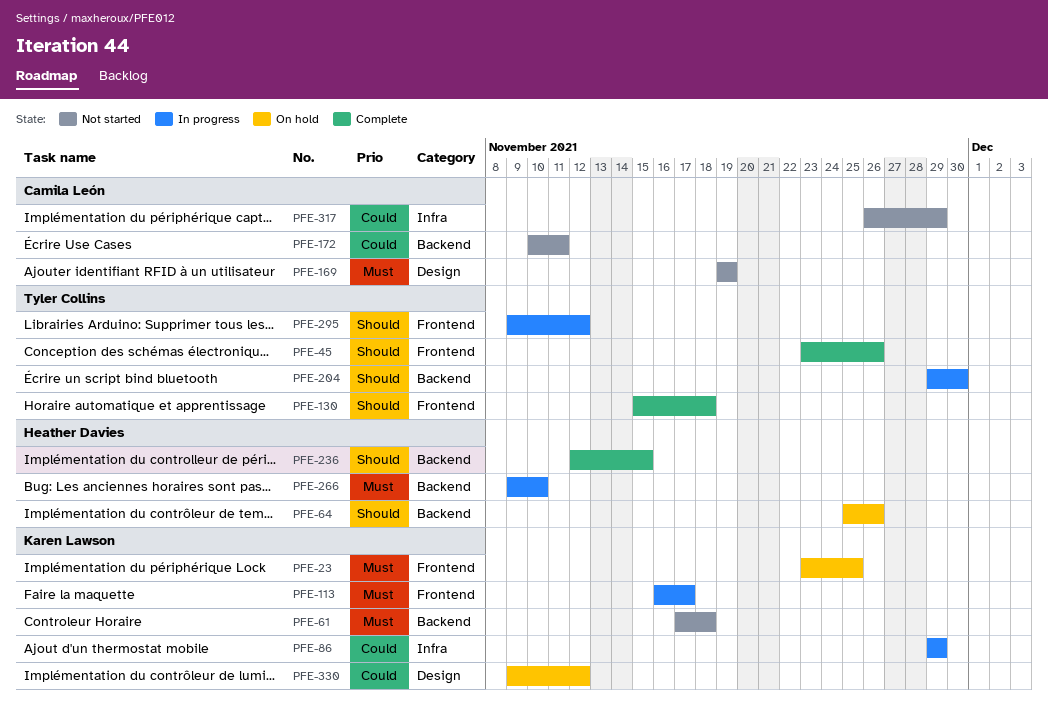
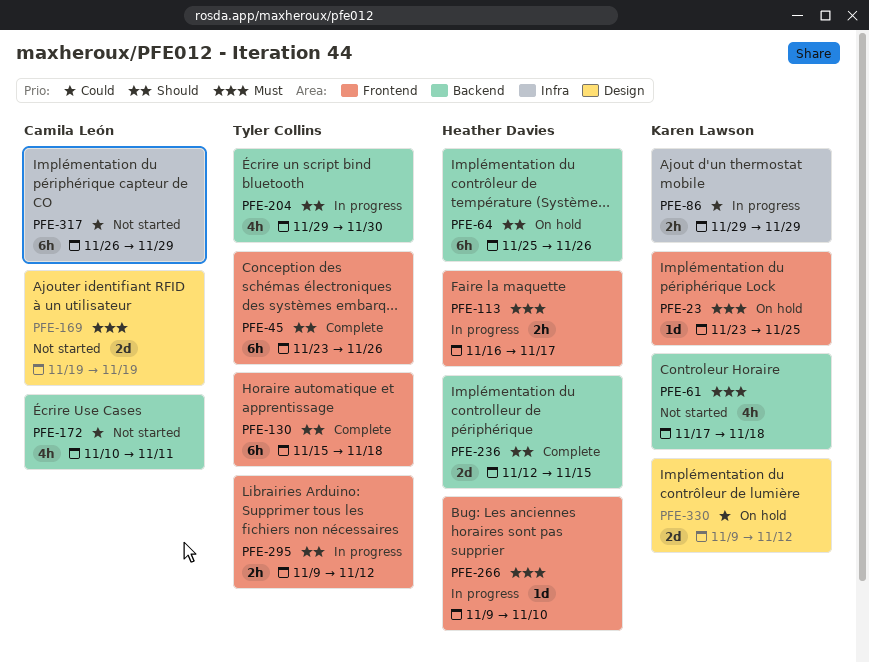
PFE-113, owner: Karen Lawson -> Heather Davies
PFE-266, label: Backend -> Frontend

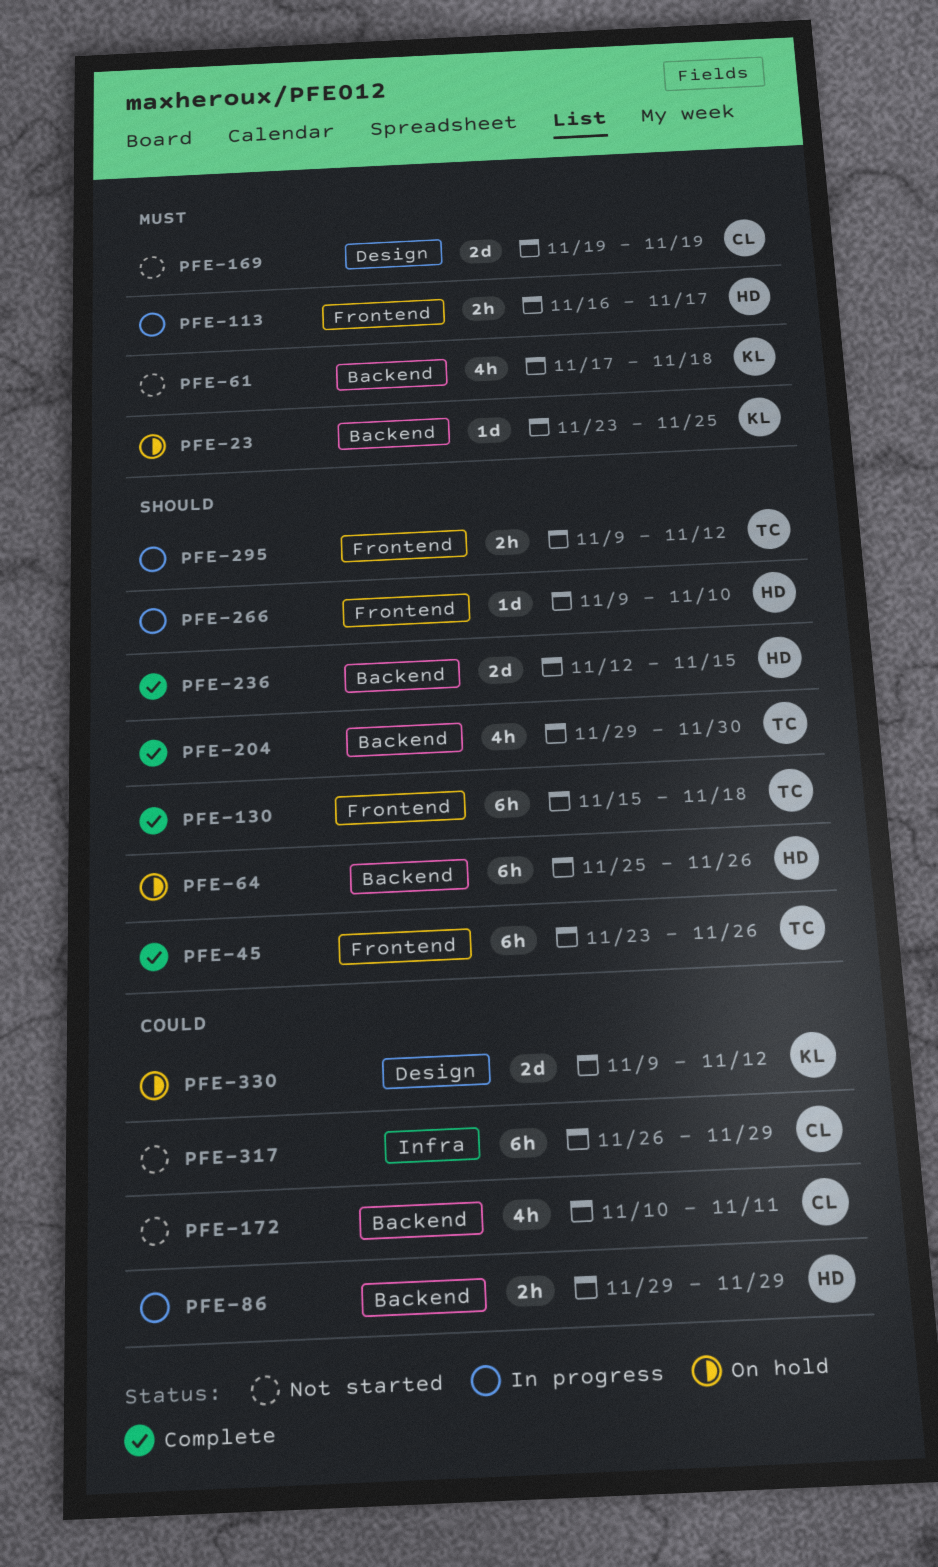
PFE-23, label: Frontend -> Backend
PFE-86, owner: Karen Lawson -> Heather Davies
PFE-86, label: Infra -> Backend
PFE-204, status: In progress -> Complete
PFE-266, priority: Must -> Should

